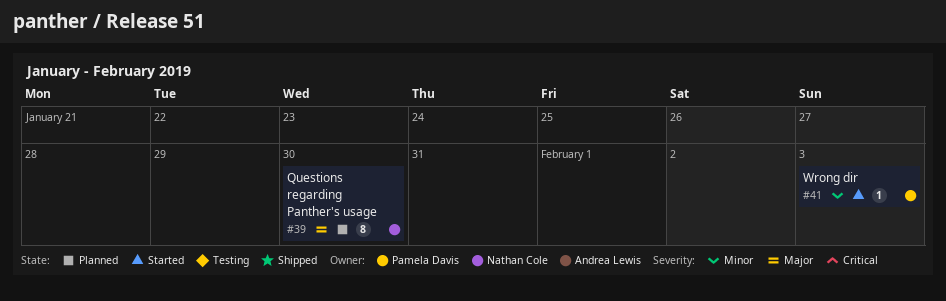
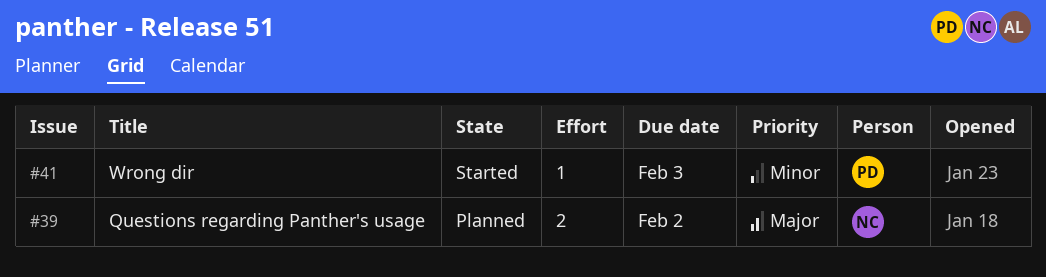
#39, estimate: 8 -> 2
#39, due: Jan 30 -> Feb 2

